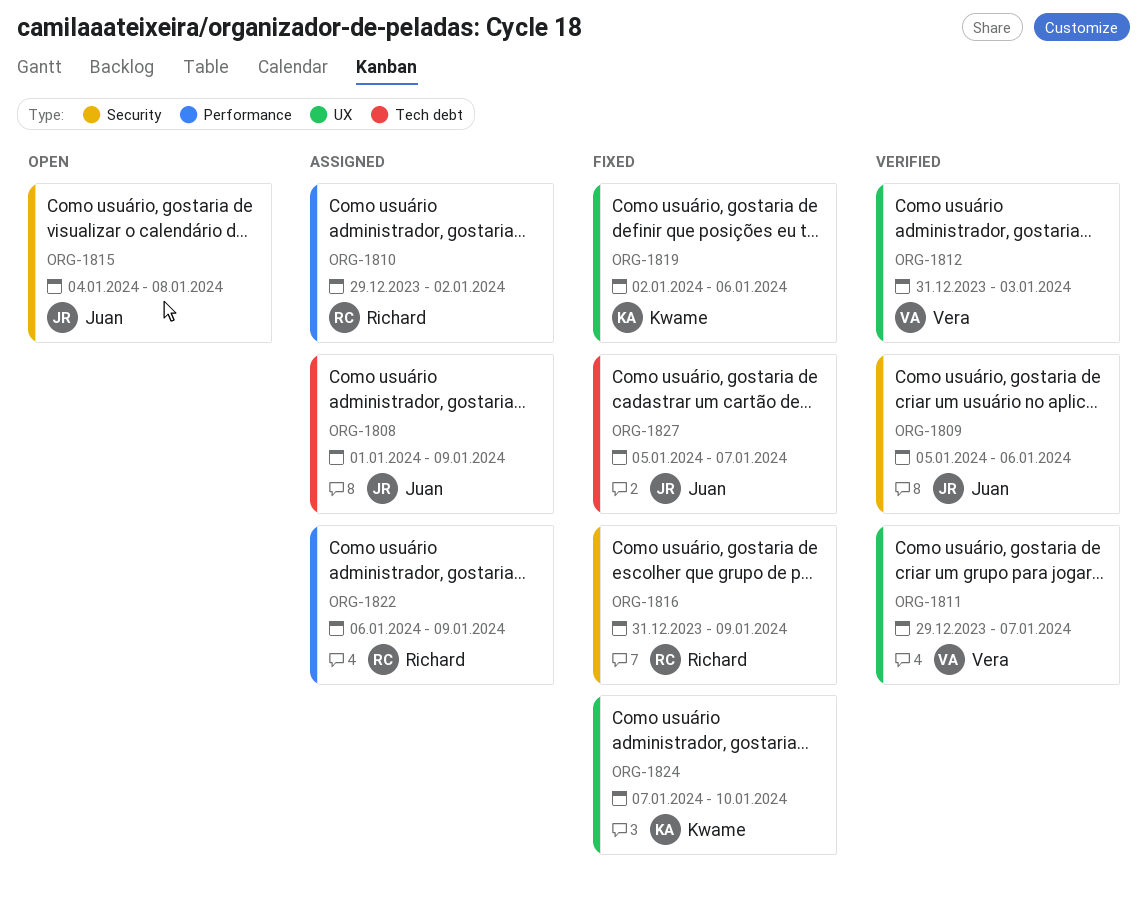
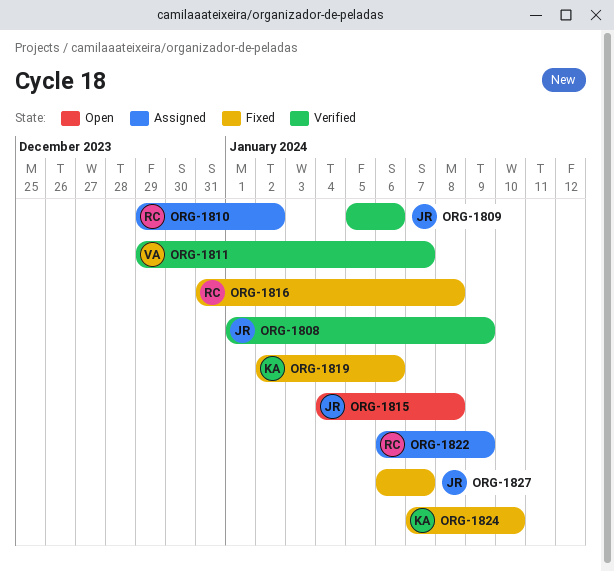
ORG-1808, status: Assigned -> Verified
ORG-1812: present -> none
ORG-1816, due: Jan 9 -> Jan 8
ORG-1827, start: Jan 5 -> Jan 6

